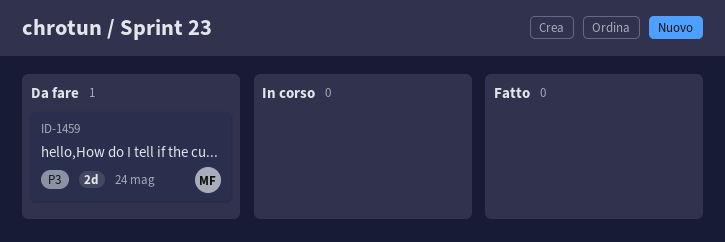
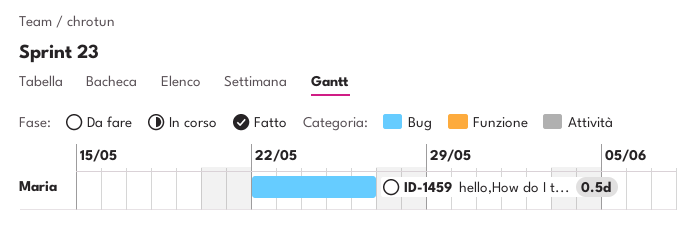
ID-1459, estimate: 2d -> 0.5d
ID-1459, due: May 24 -> May 26

